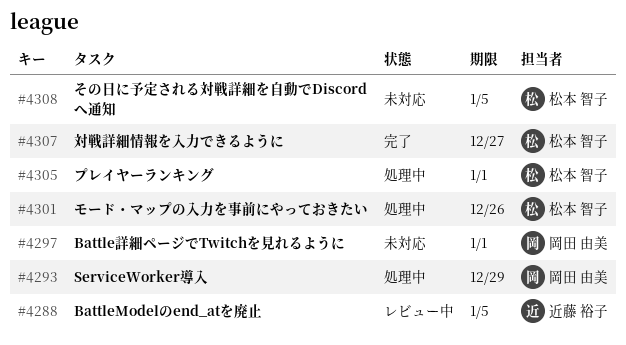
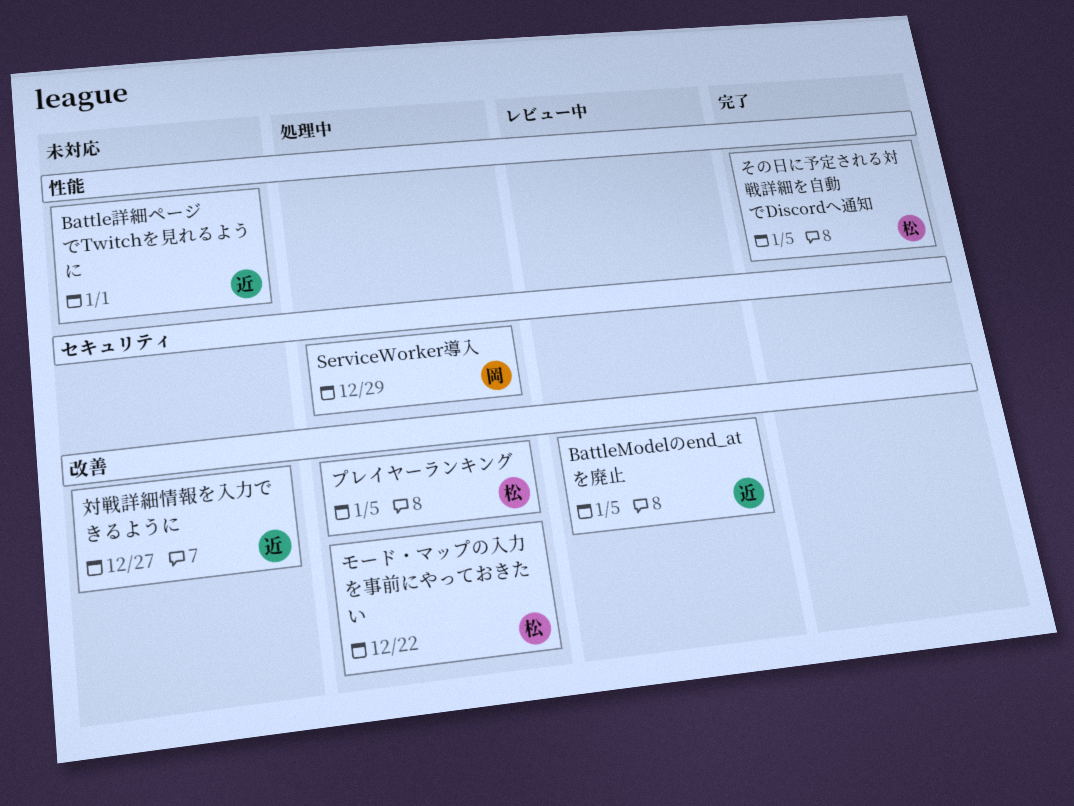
Battle詳細ページでTwitchを見れるように, owner: 岡田 由美 -> 近藤 裕子
その日に予定される対戦詳細を自動でDiscordへ通知, status: 未対応 -> 完了
プレイヤーランキング, due: Jan 1 -> Jan 5
モード・マップの入力を事前にやっておきたい, due: Dec 26 -> Dec 22
対戦詳細情報を入力できるように, status: 完了 -> 未対応
対戦詳細情報を入力できるように, owner: 松本 智子 -> 近藤 裕子

